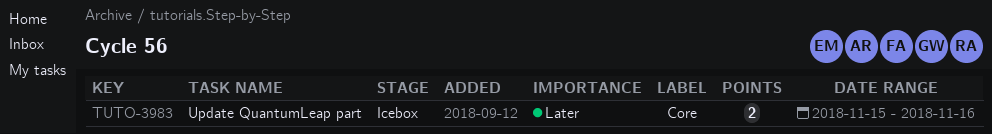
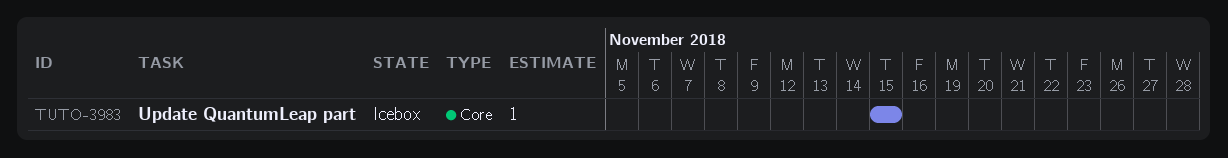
TUTO-3983, estimate: 2 -> 1
TUTO-3983, due: Nov 16 -> Nov 15

